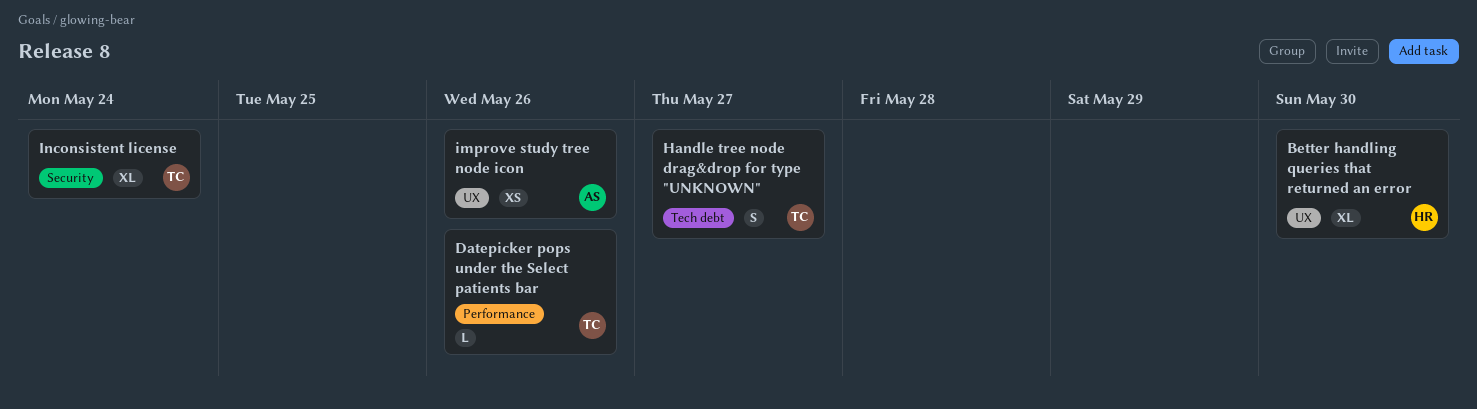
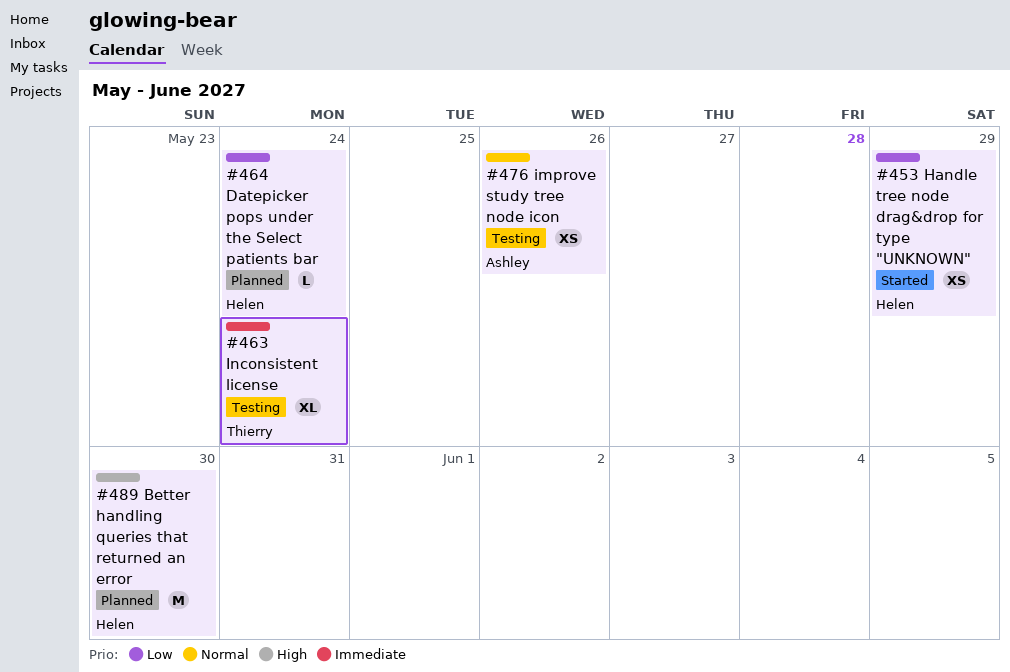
Better handling queries that returned an error, estimate: XL -> M
Datepicker pops under the Select patients bar, owner: Thierry -> Helen
Datepicker pops under the Select patients bar, due: May 26 -> May 24
Handle tree node drag&drop for type "UNKNOWN", owner: Thierry -> Helen
Handle tree node drag&drop for type "UNKNOWN", estimate: S -> XS
Handle tree node drag&drop for type "UNKNOWN", due: May 27 -> May 29

